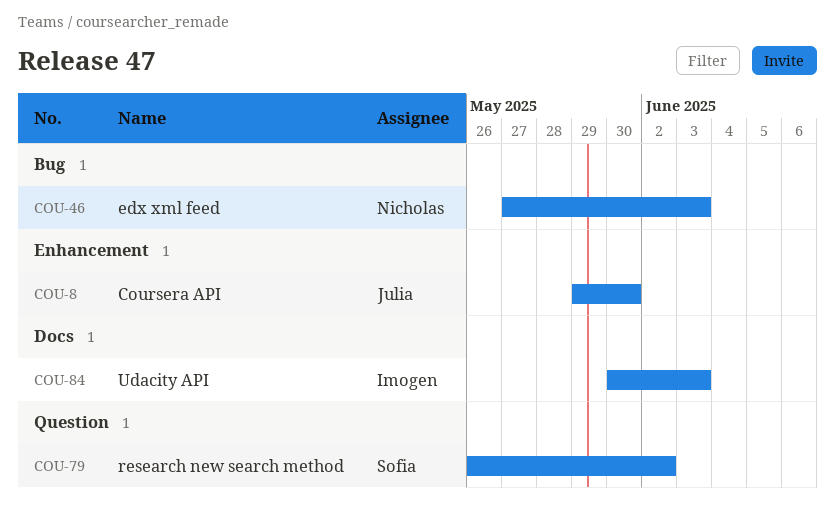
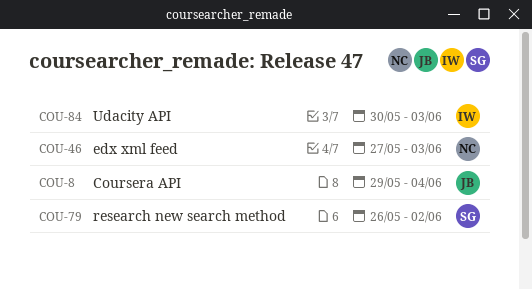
COU-8, due: May 30 -> Jun 4

